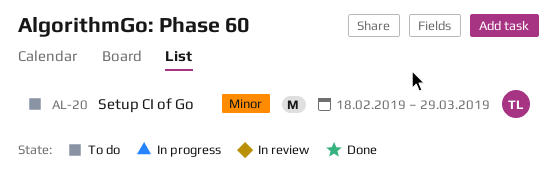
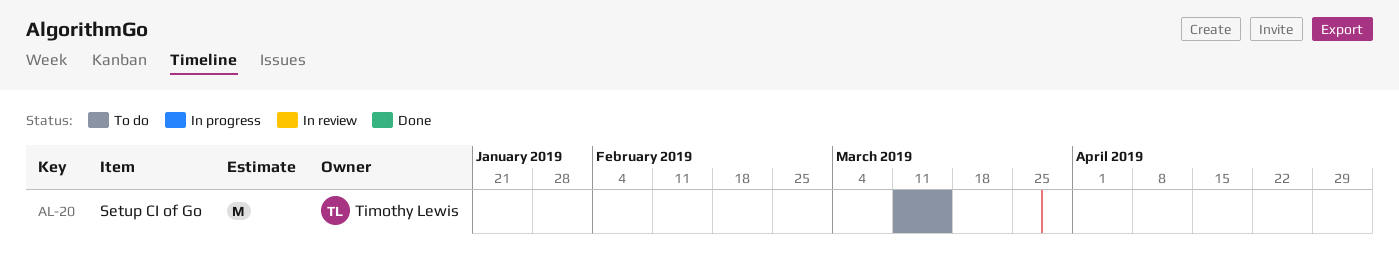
AL-20, start: Feb 18 -> Mar 11
AL-20, due: Mar 29 -> Mar 15

